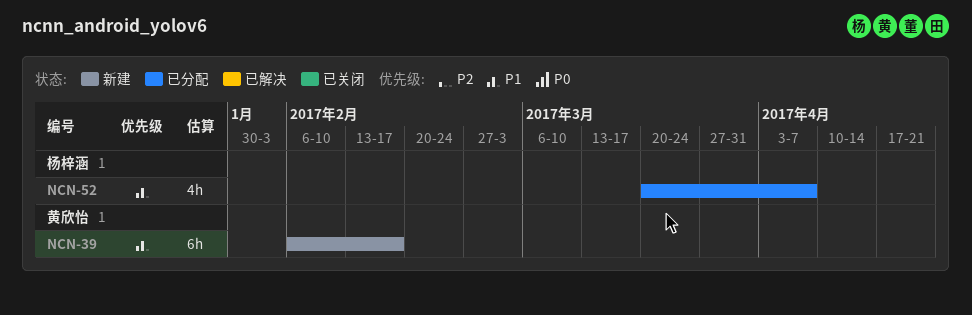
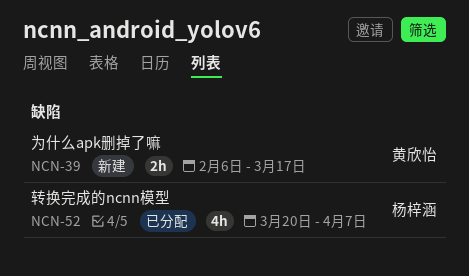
NCN-39, estimate: 6h -> 2h
NCN-39, due: Feb 17 -> Mar 17

